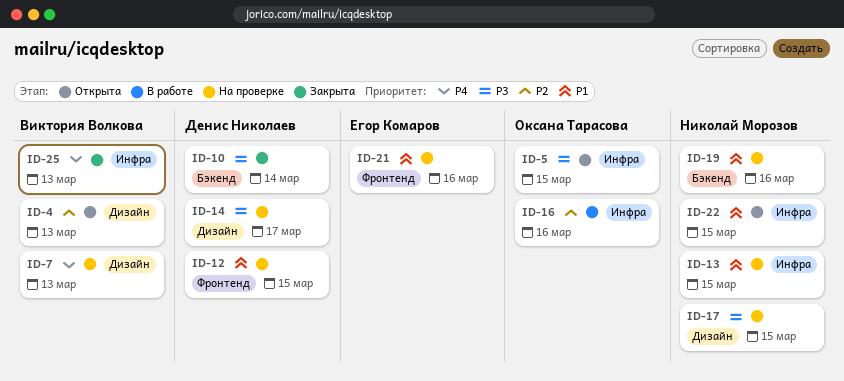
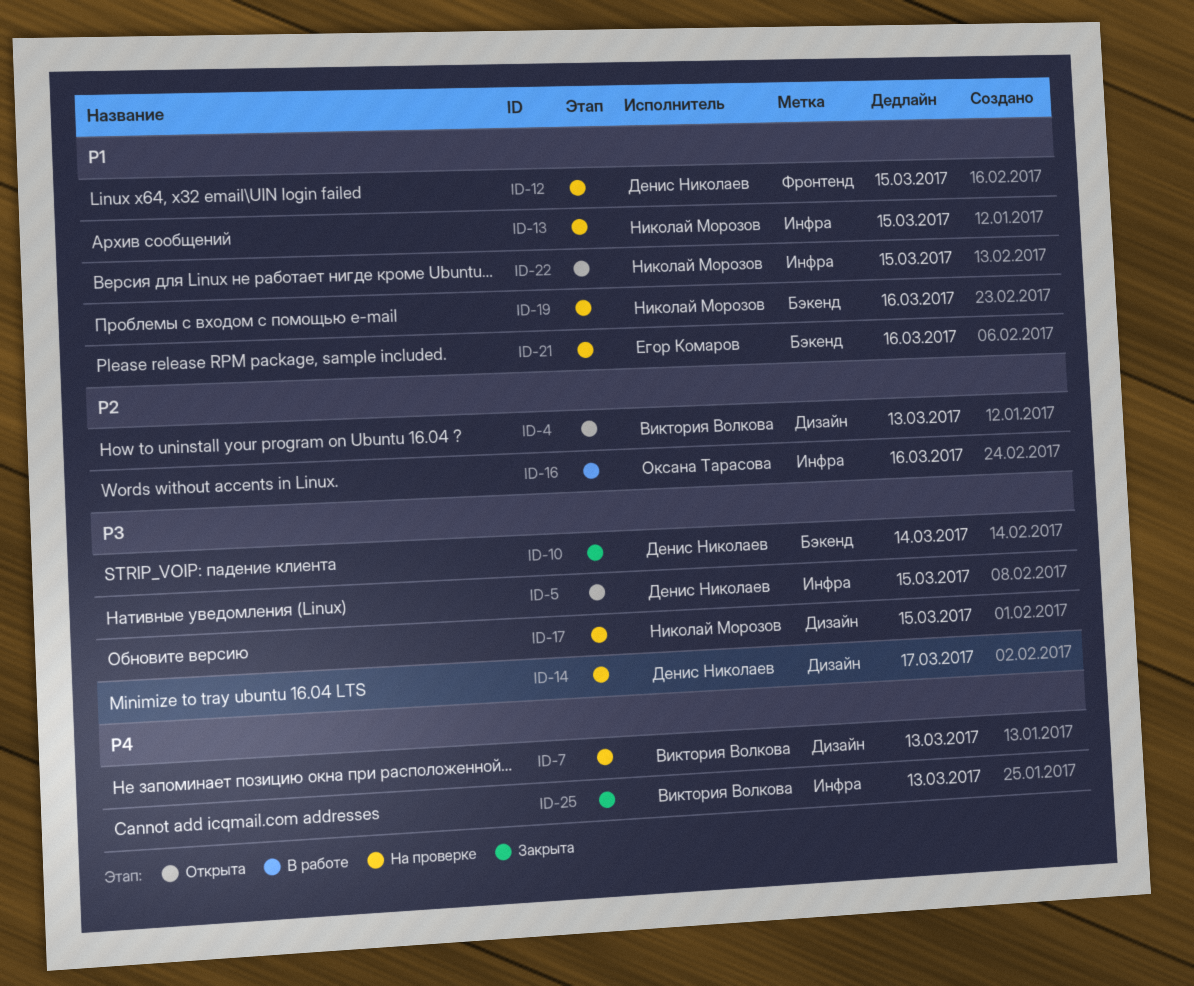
ID-5, owner: Оксана Тарасова -> Денис Николаев
ID-21, label: Фронтенд -> Бэкенд

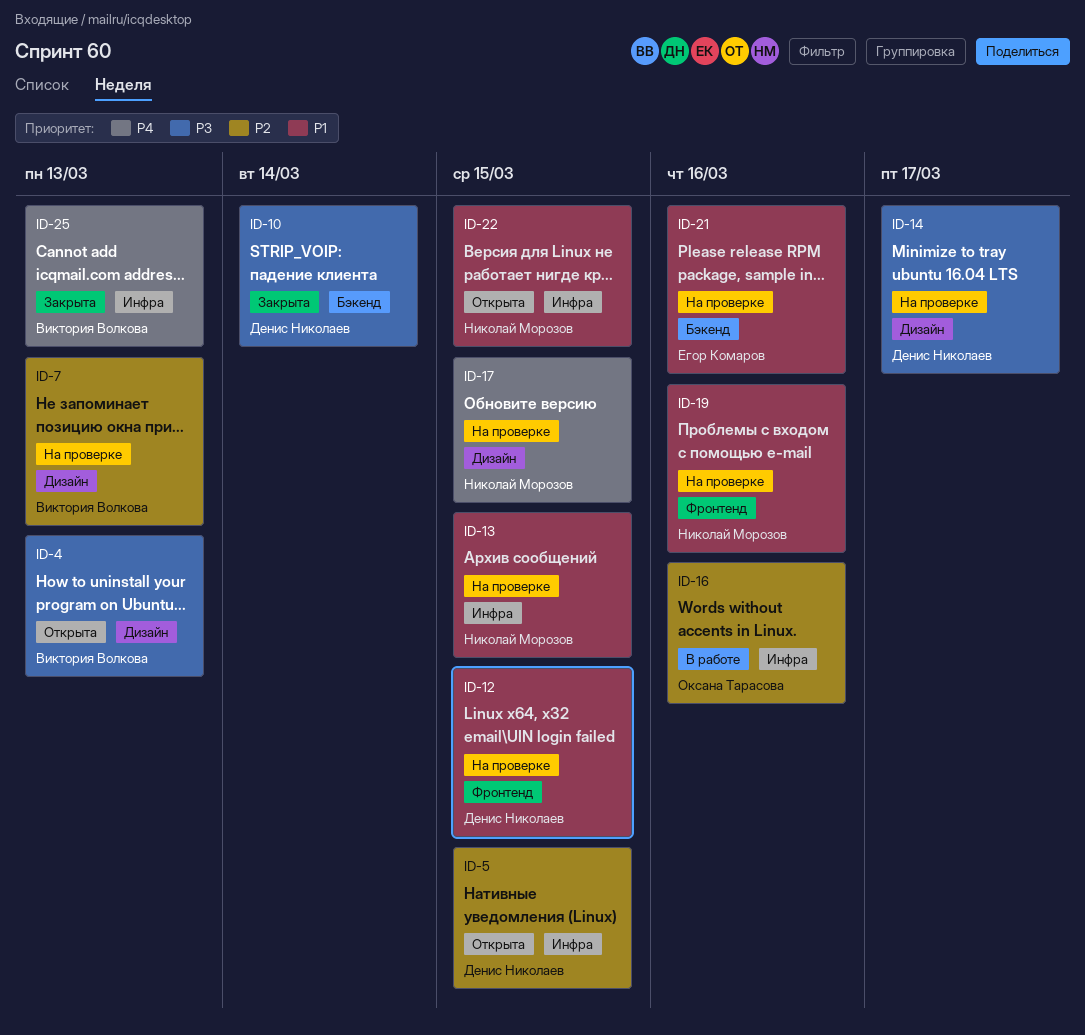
ID-4, priority: P2 -> P3
ID-5, priority: P3 -> P2
ID-7, priority: P4 -> P2
ID-17, priority: P3 -> P4
ID-19, label: Бэкенд -> Фронтенд

